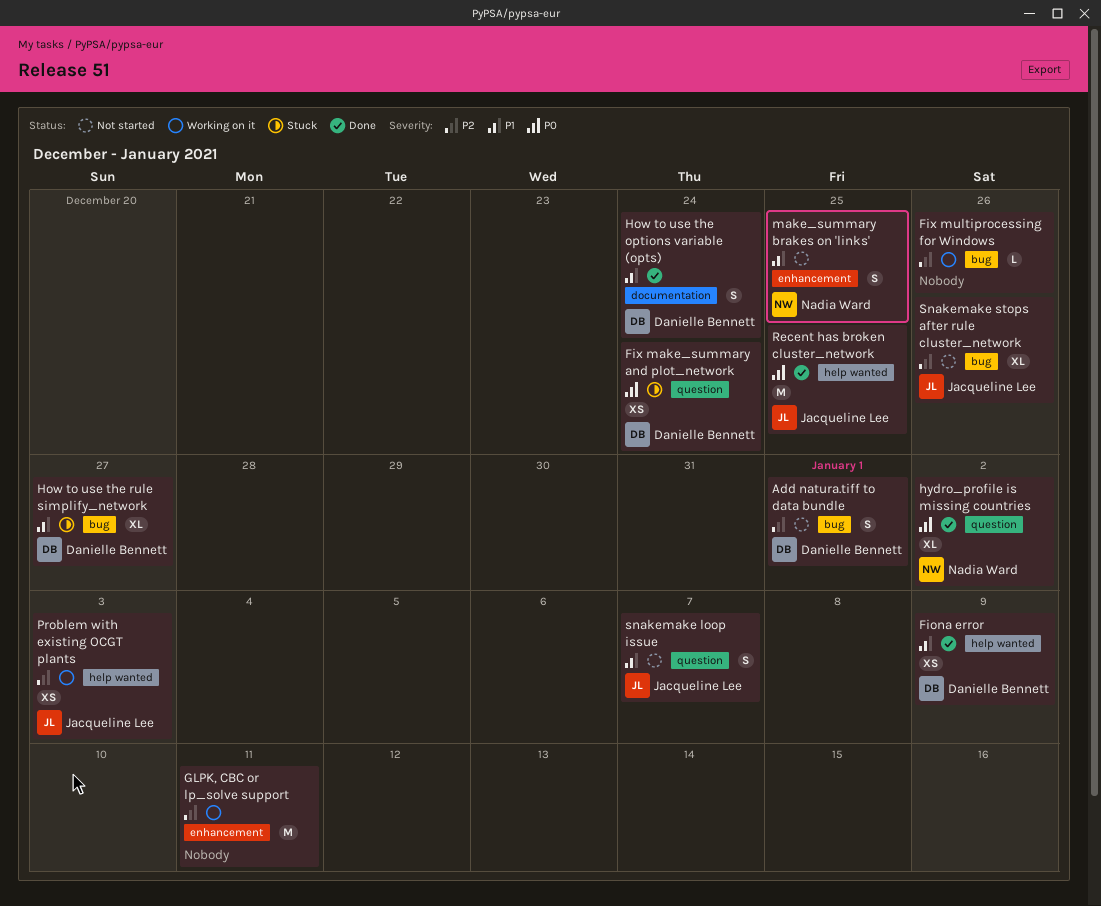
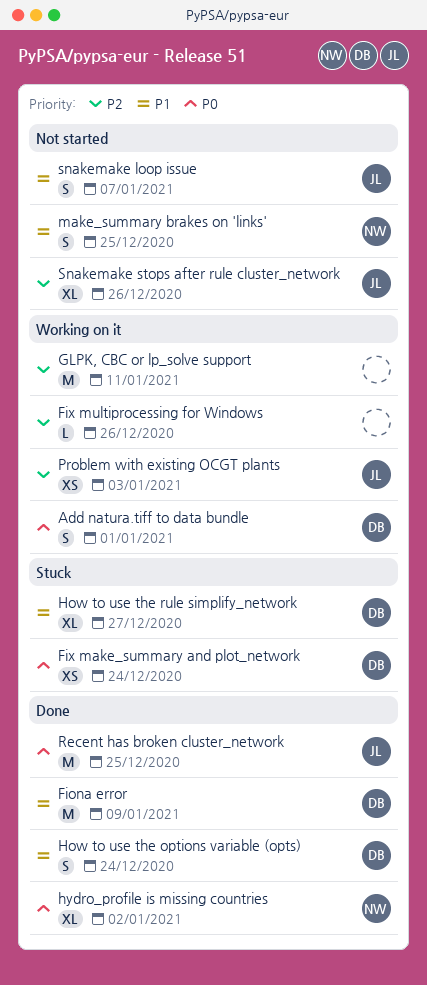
Add natura.tiff to data bundle, status: Not started -> Working on it
Add natura.tiff to data bundle, priority: P2 -> P0
Fiona error, estimate: XS -> M

